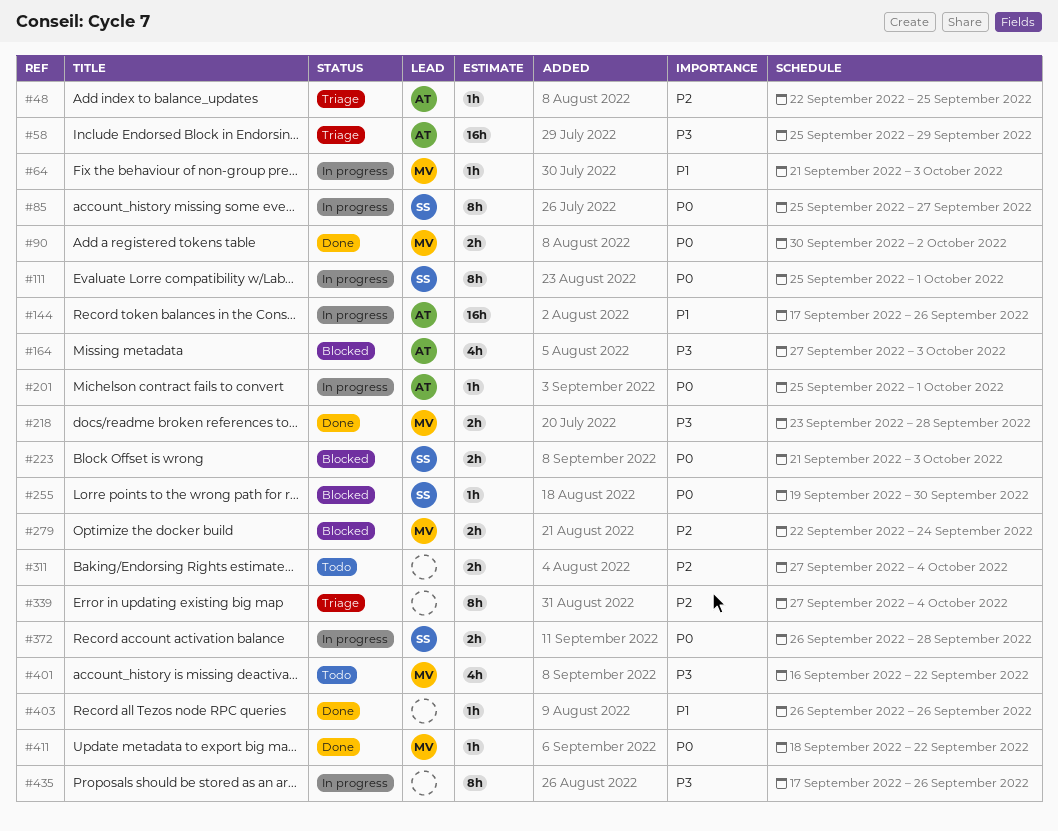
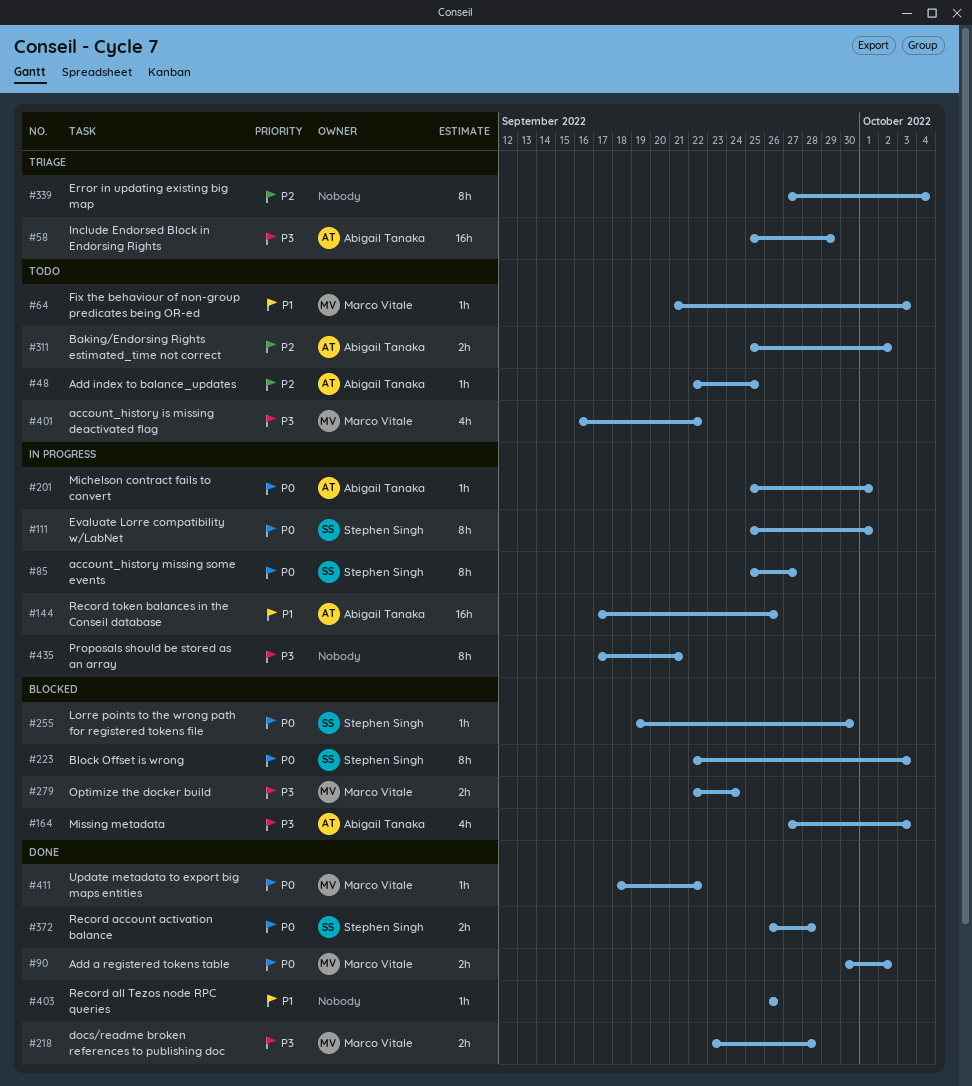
#48, status: Triage -> Todo
#64, status: In progress -> Todo
#223, estimate: 2h -> 8h
#223, start: Sep 21 -> Sep 22
#279, priority: P2 -> P3
#311, owner: none -> Abigail Tanaka
#311, start: Sep 27 -> Sep 25
#311, due: Oct 4 -> Oct 2
#372, status: In progress -> Done
#435, due: Sep 26 -> Sep 21

